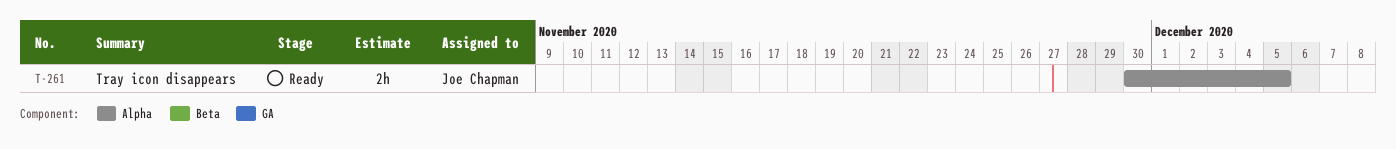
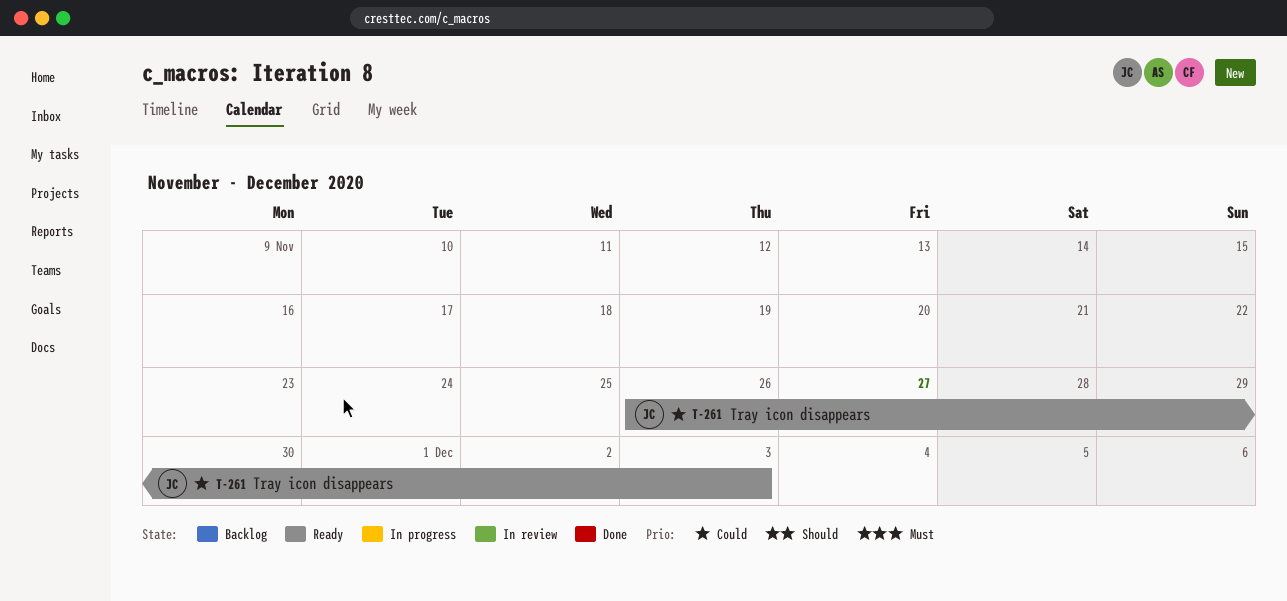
T-261, start: Nov 30 -> Nov 26
T-261, due: Dec 5 -> Dec 3

